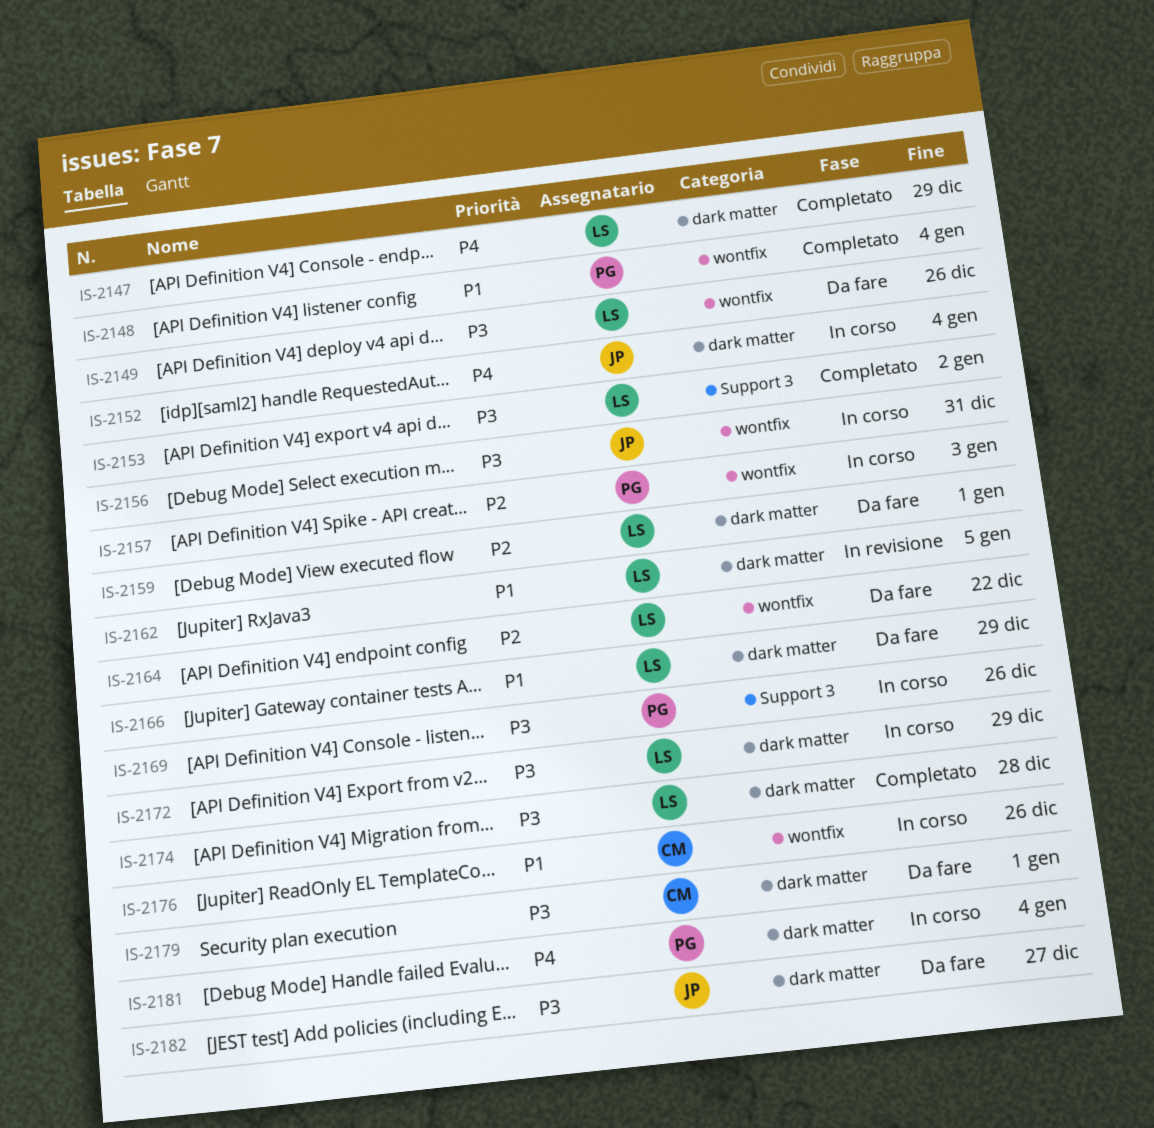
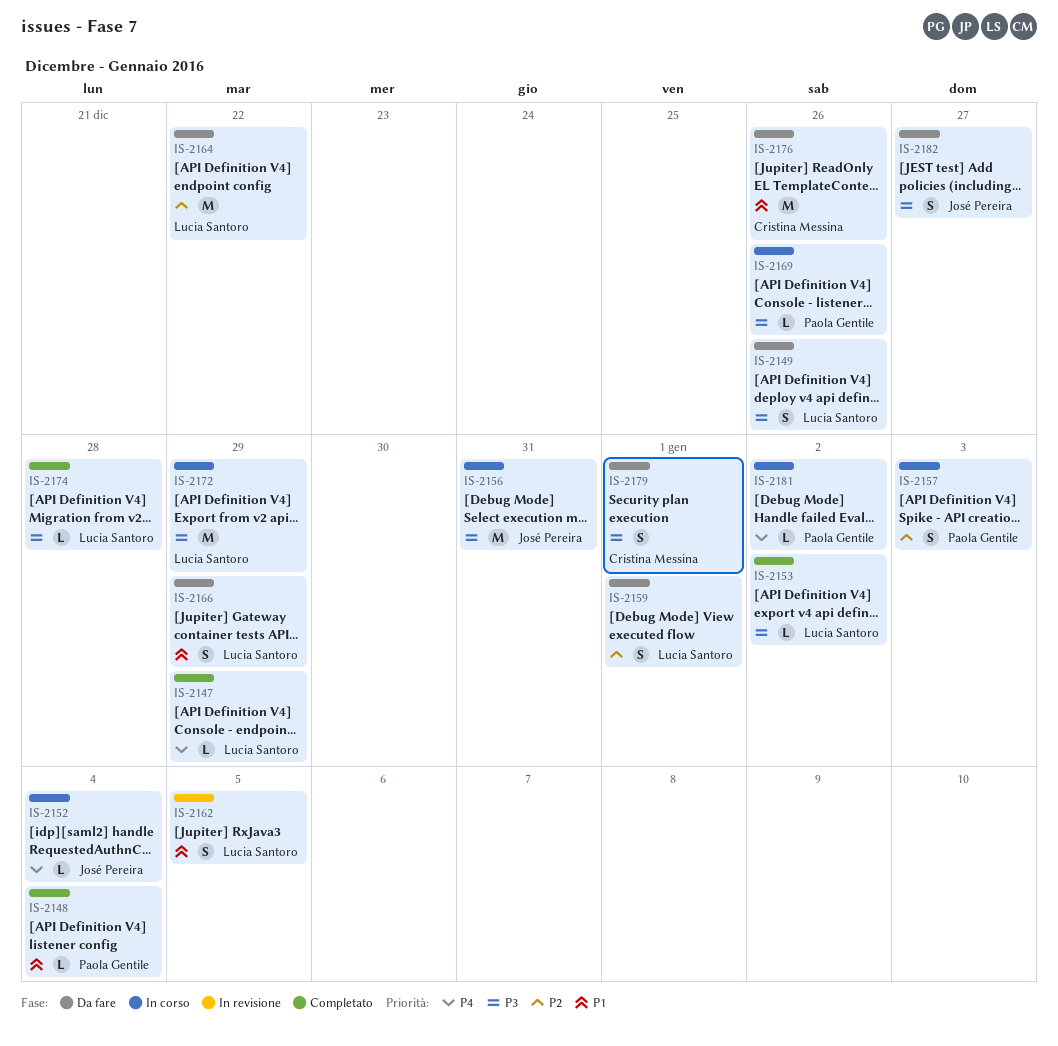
IS-2176, status: In corso -> Da fare
IS-2181, due: Jan 4 -> Jan 2

